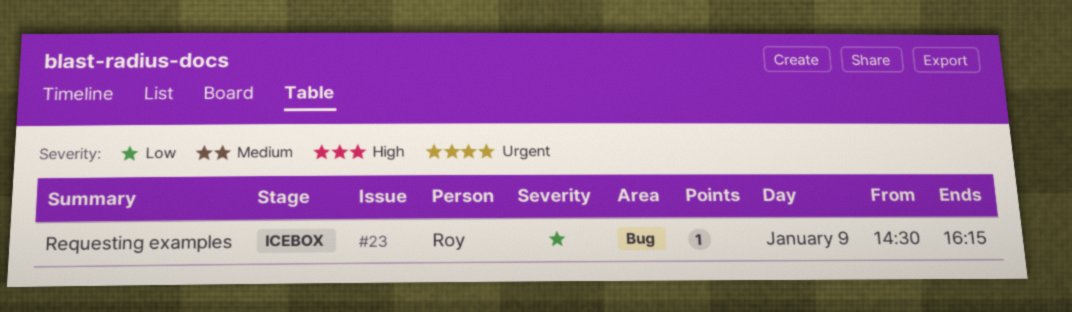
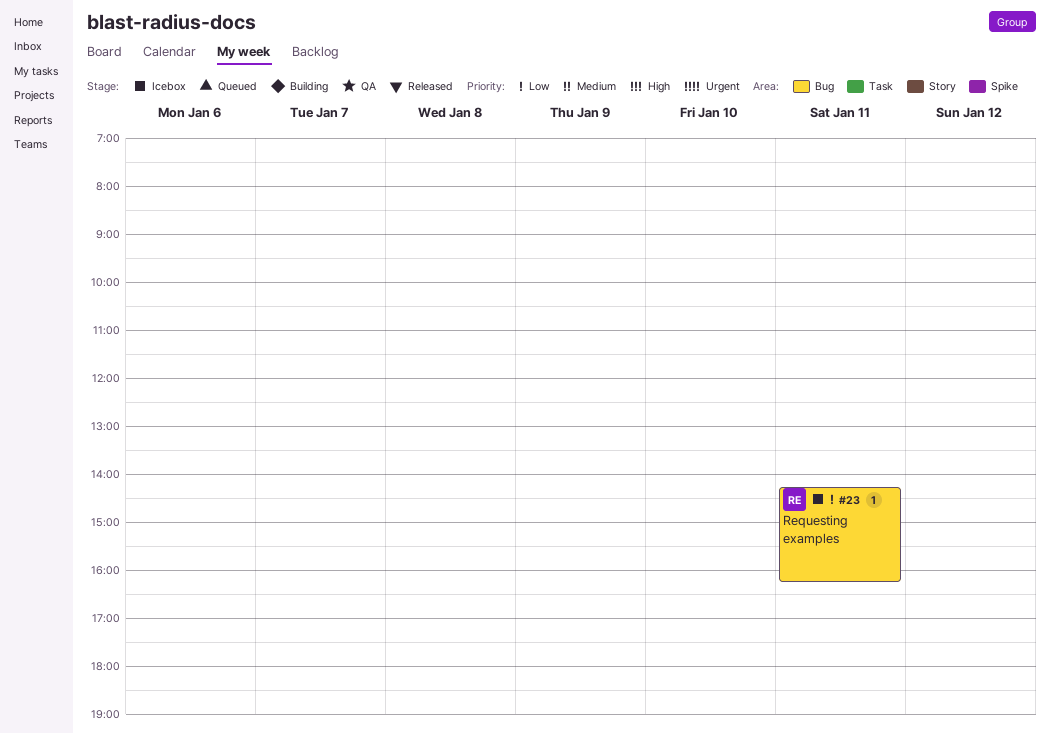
#23, day: Jan 9 -> Jan 11
#23, begins: 14:30 -> 14:15

